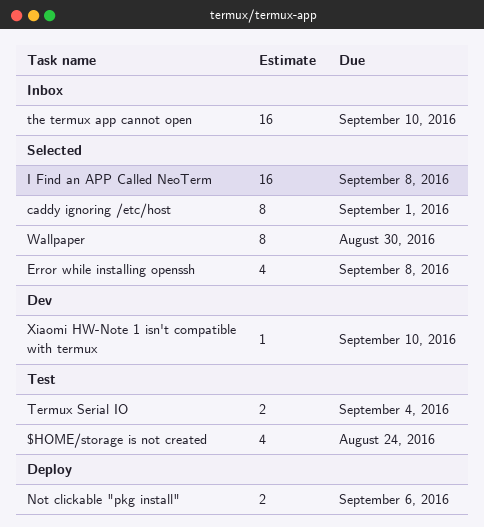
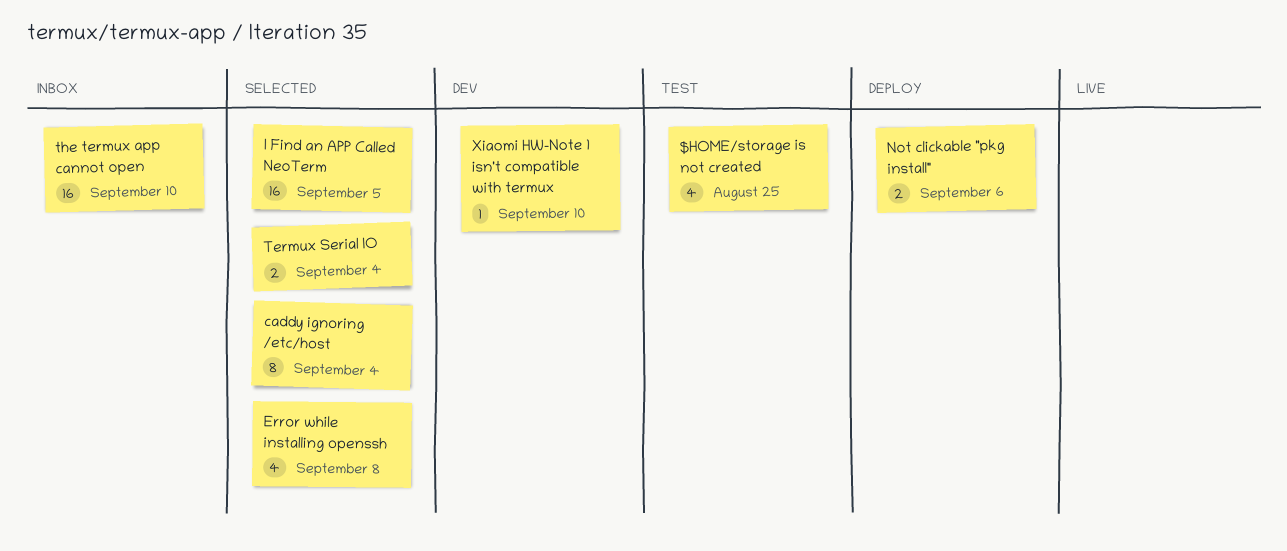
$HOME/storage is not created, due: Aug 24 -> Aug 25
caddy ignoring /etc/host, due: Sep 1 -> Sep 4
I Find an APP Called NeoTerm, due: Sep 8 -> Sep 5
Termux Serial IO, status: Test -> Selected
Wallpaper: present -> none

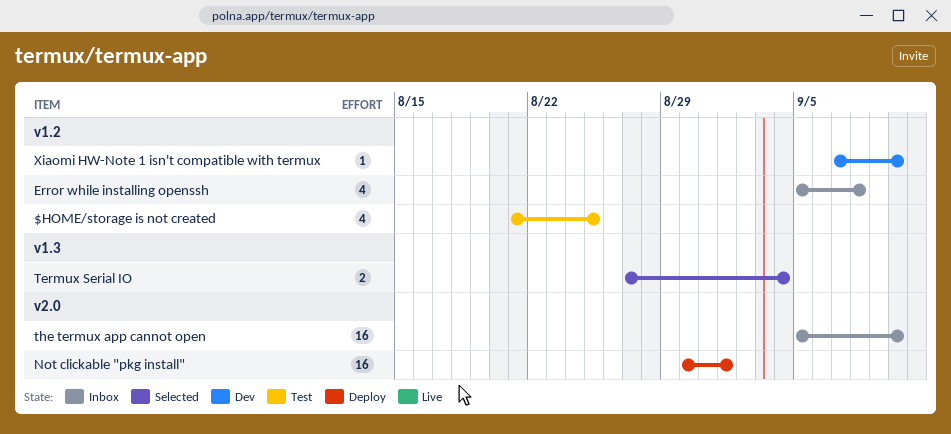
caddy ignoring /etc/host: present -> none
Error while installing openssh, status: Selected -> Inbox
I Find an APP Called NeoTerm: present -> none
Not clickable "pkg install", estimate: 2 -> 16
Not clickable "pkg install", due: Sep 6 -> Sep 1

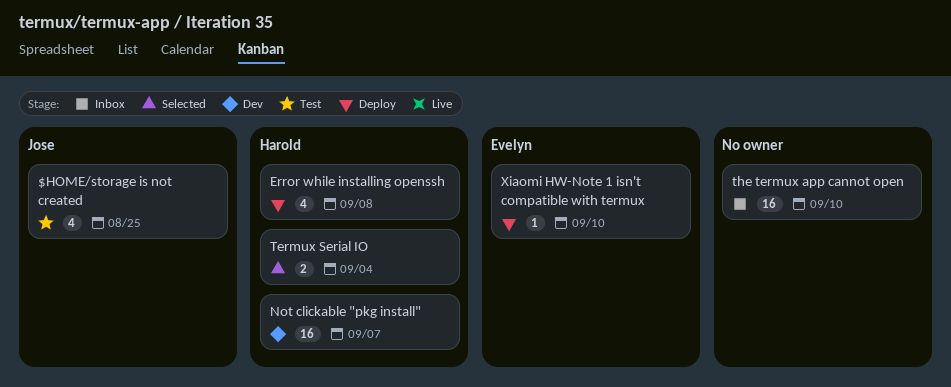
Error while installing openssh, status: Inbox -> Deploy
Not clickable "pkg install", status: Deploy -> Dev
Not clickable "pkg install", due: Sep 1 -> Sep 7
Xiaomi HW-Note 1 isn't compatible with termux, status: Dev -> Deploy

